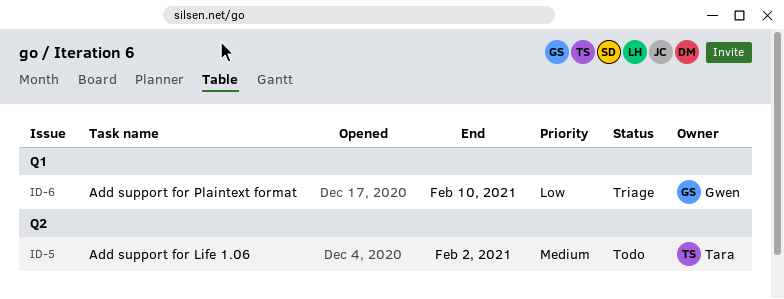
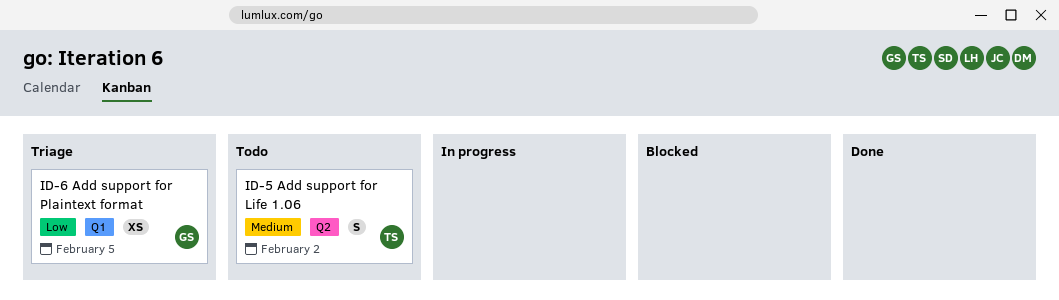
ID-6, due: Feb 10 -> Feb 5

